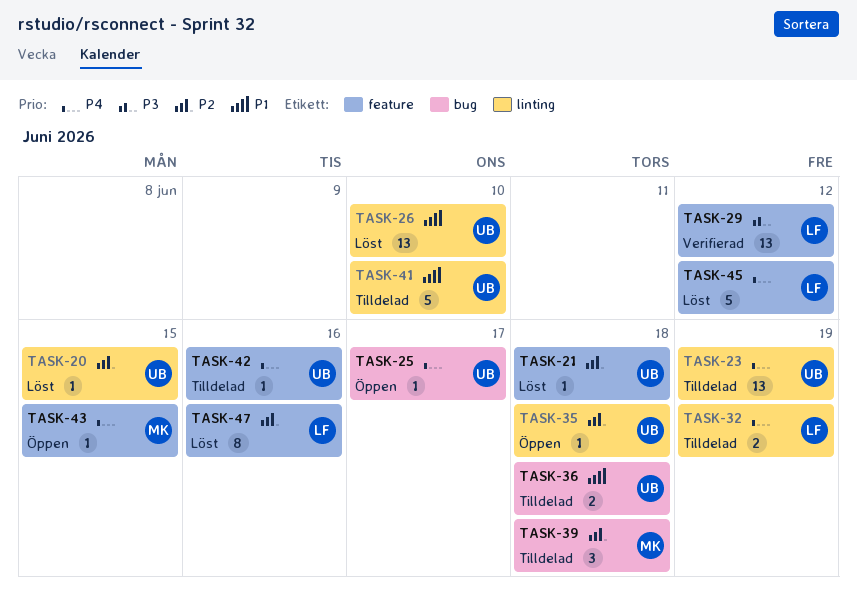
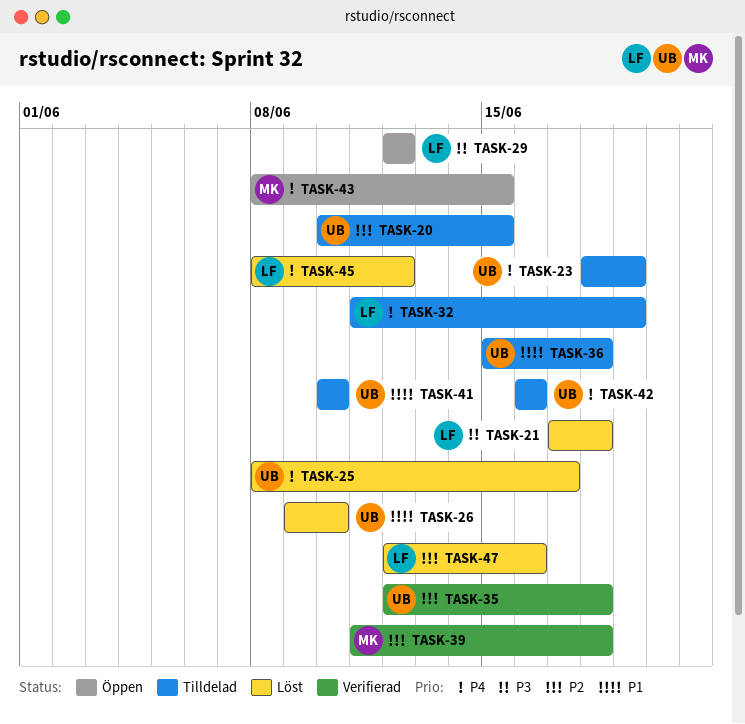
TASK-20, status: Löst -> Tilldelad
TASK-21, owner: UB -> LF
TASK-21, priority: P2 -> P3
TASK-25, status: Öppen -> Löst
TASK-29, status: Verifierad -> Öppen
TASK-35, status: Öppen -> Verifierad
TASK-39, status: Tilldelad -> Verifierad

